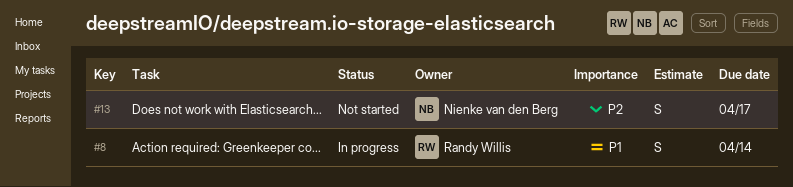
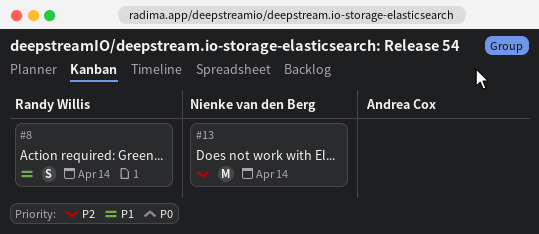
#13, estimate: S -> M
#13, due: Apr 17 -> Apr 14

